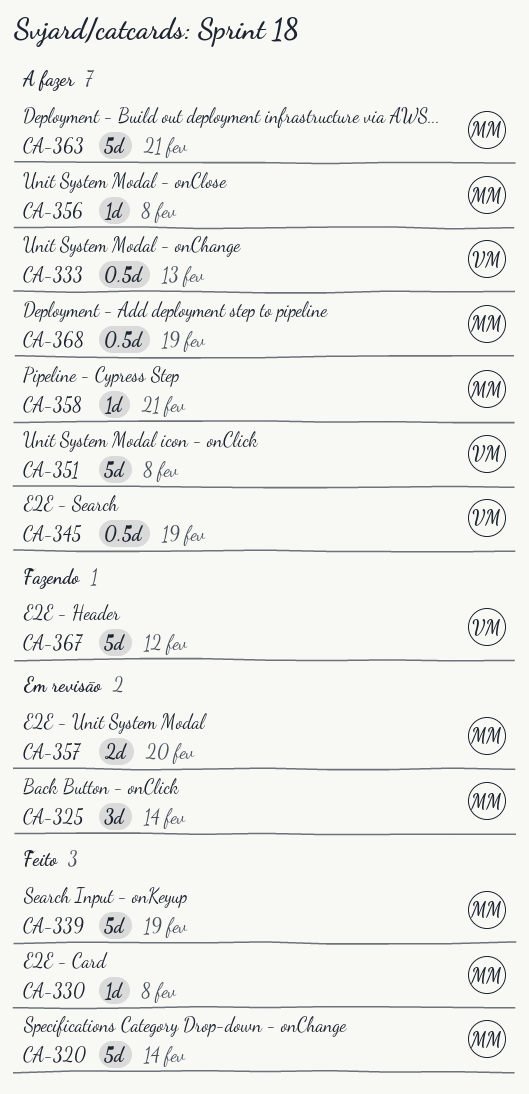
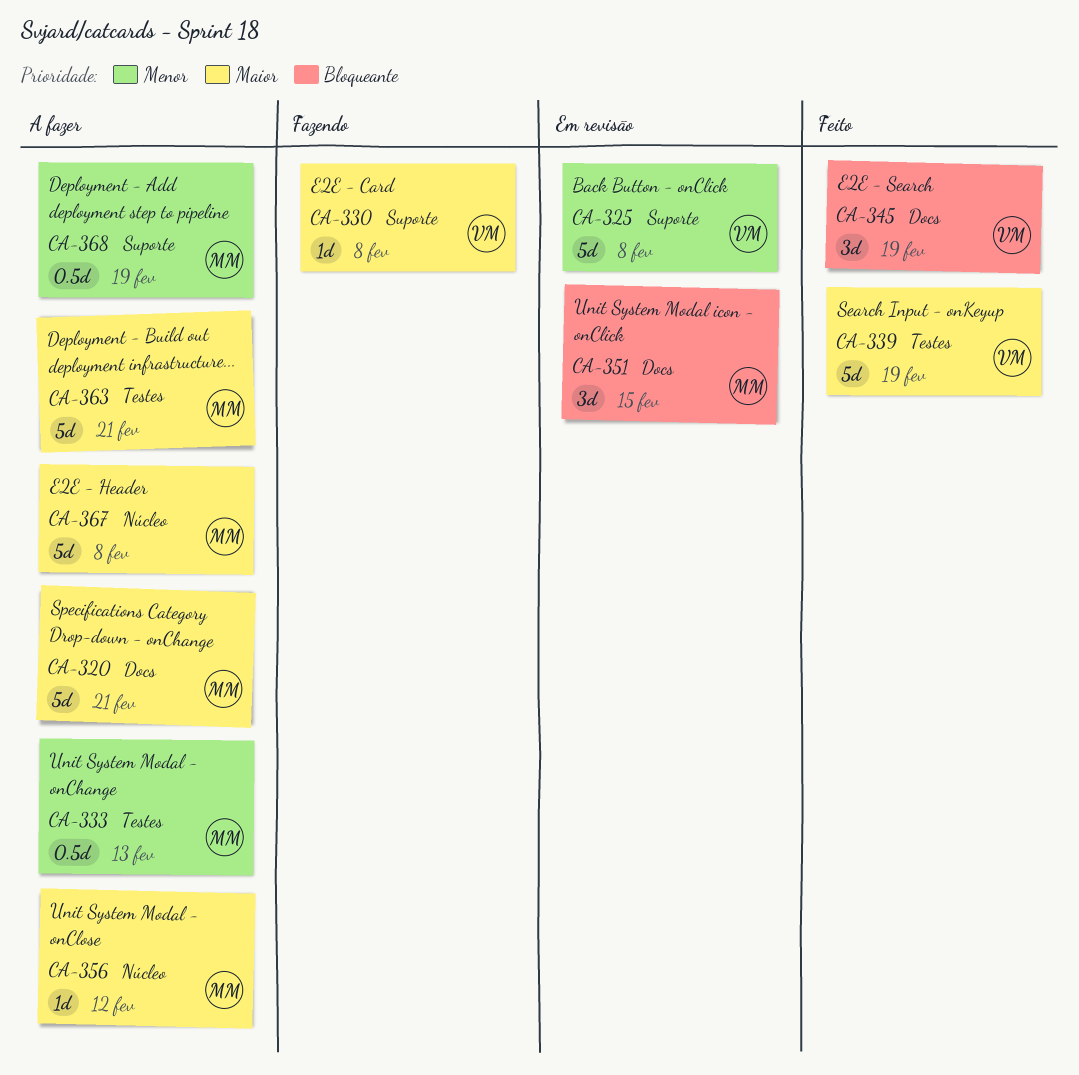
CA-320, status: Feito -> A fazer
CA-320, due: Feb 14 -> Feb 21
CA-325, owner: MM -> VM
CA-325, estimate: 3d -> 5d
CA-325, due: Feb 14 -> Feb 8
CA-330, status: Feito -> Fazendo
CA-330, owner: MM -> VM
CA-333, owner: VM -> MM
CA-339, owner: MM -> VM
CA-345, status: A fazer -> Feito
CA-345, estimate: 0.5d -> 3d
CA-351, status: A fazer -> Em revisão
CA-351, owner: VM -> MM
CA-351, estimate: 5d -> 3d
CA-351, due: Feb 8 -> Feb 15
CA-356, due: Feb 8 -> Feb 12
CA-357: present -> none
CA-358: present -> none
CA-367, status: Fazendo -> A fazer
CA-367, owner: VM -> MM
CA-367, due: Feb 12 -> Feb 8

